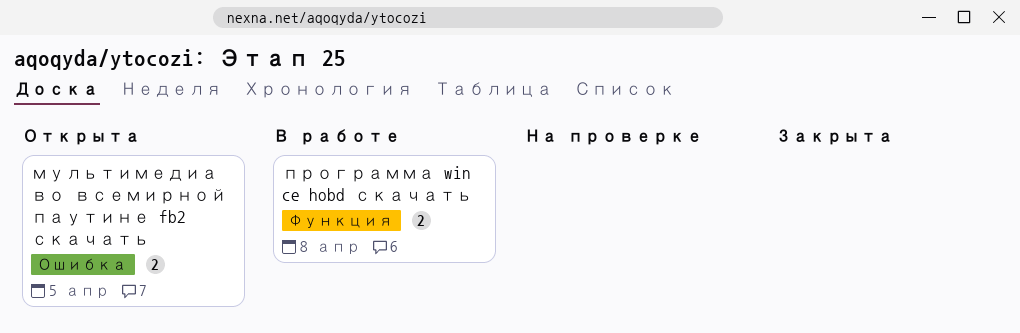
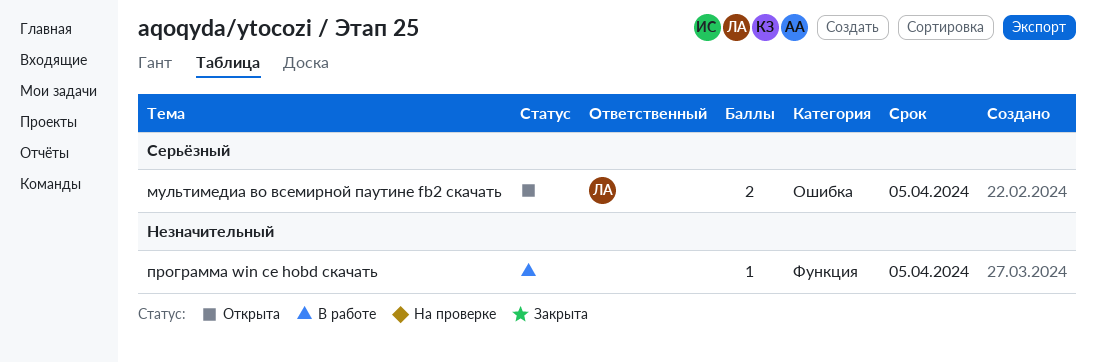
программа win ce hobd скачать, estimate: 2 -> 1
программа win ce hobd скачать, due: Apr 8 -> Apr 5

